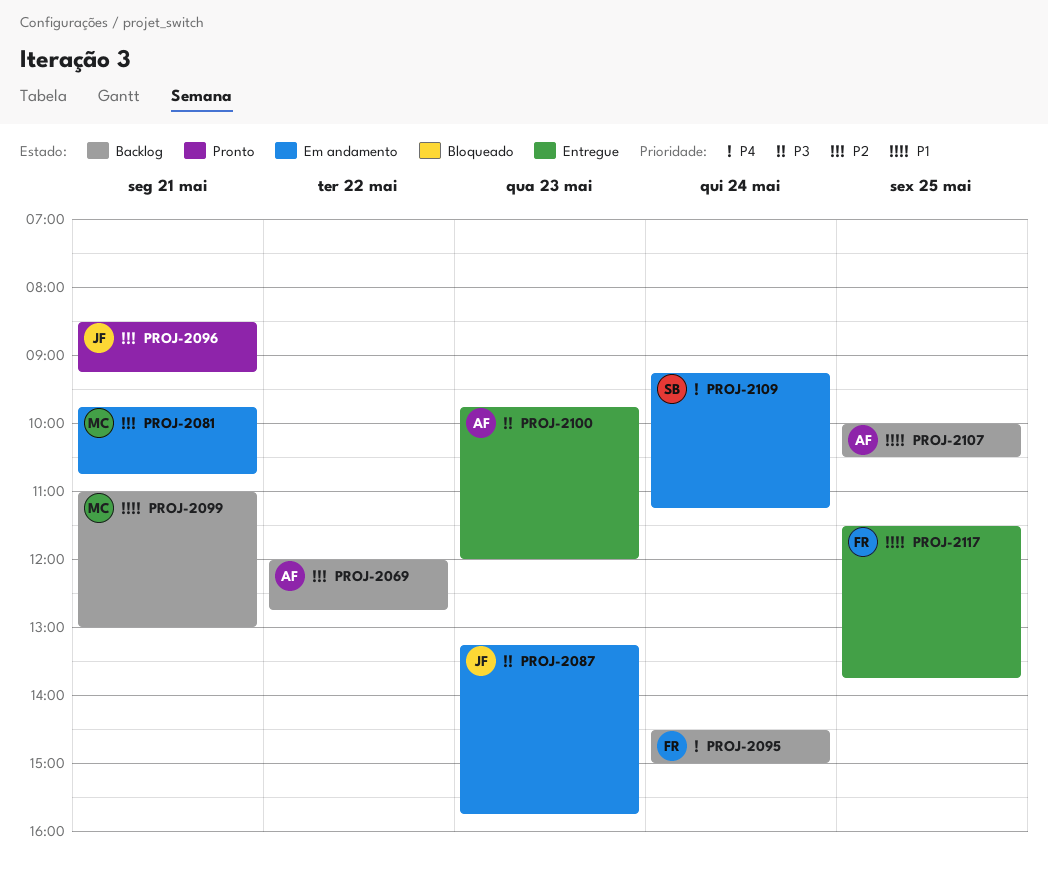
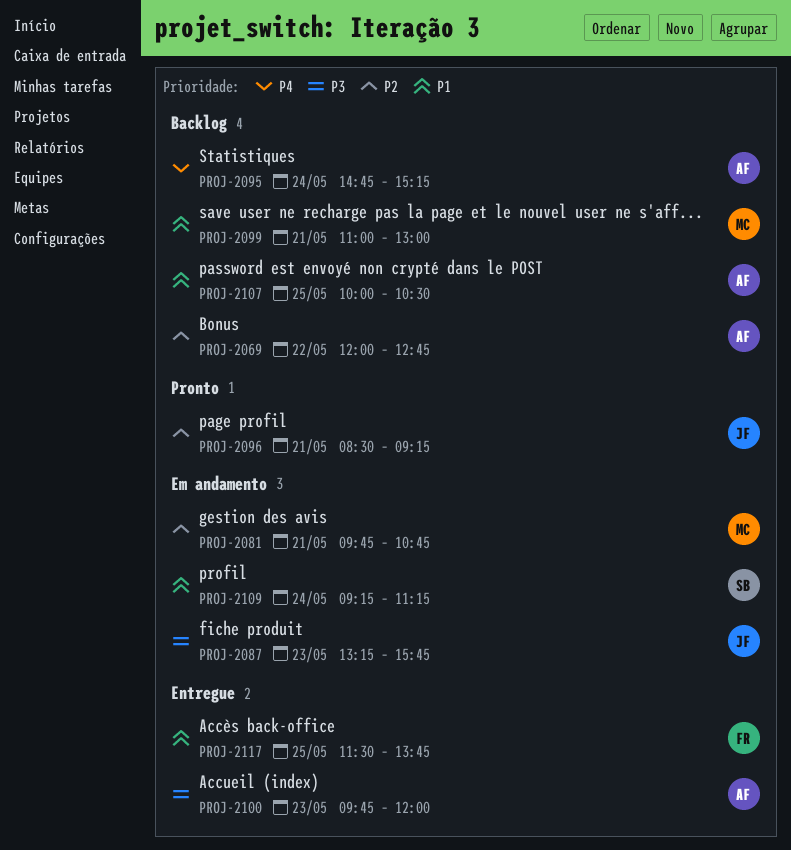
PROJ-2095, owner: FR -> AF
PROJ-2095, begins: 14:30 -> 14:45
PROJ-2095, ends: 15:00 -> 15:15
PROJ-2109, priority: P4 -> P1

